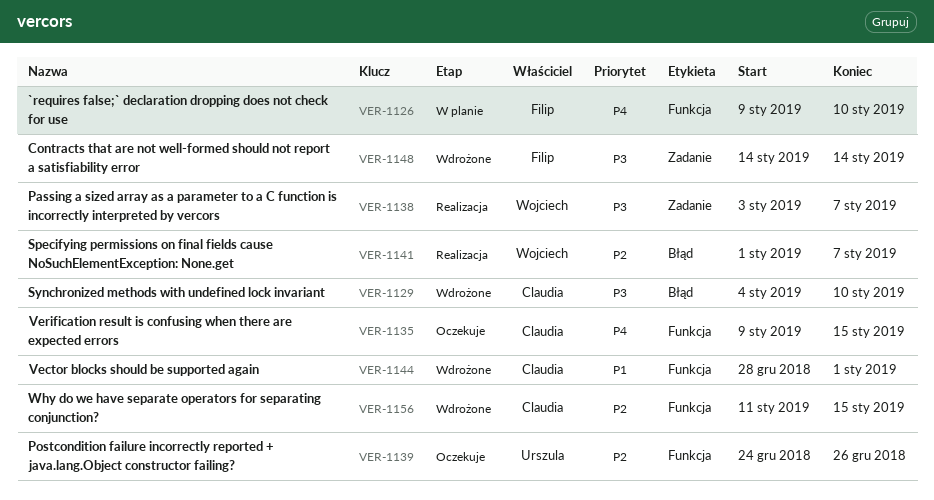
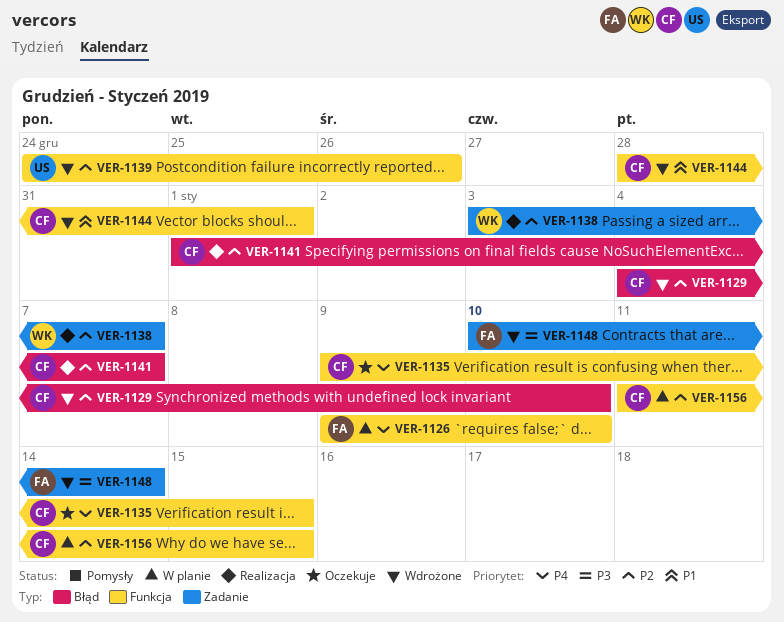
VER-1129, priority: P3 -> P2
VER-1138, priority: P3 -> P2
VER-1139, status: Oczekuje -> Wdrożone
VER-1141, owner: Wojciech -> Claudia
VER-1148, start: Jan 14 -> Jan 10
VER-1156, status: Wdrożone -> W planie

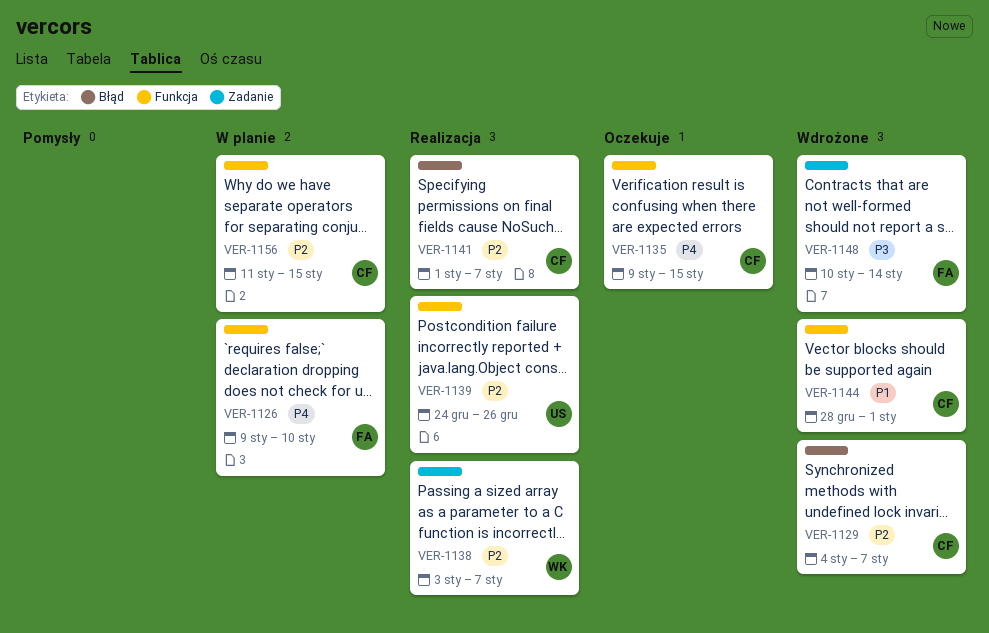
VER-1129, due: Jan 10 -> Jan 7
VER-1139, status: Wdrożone -> Realizacja

